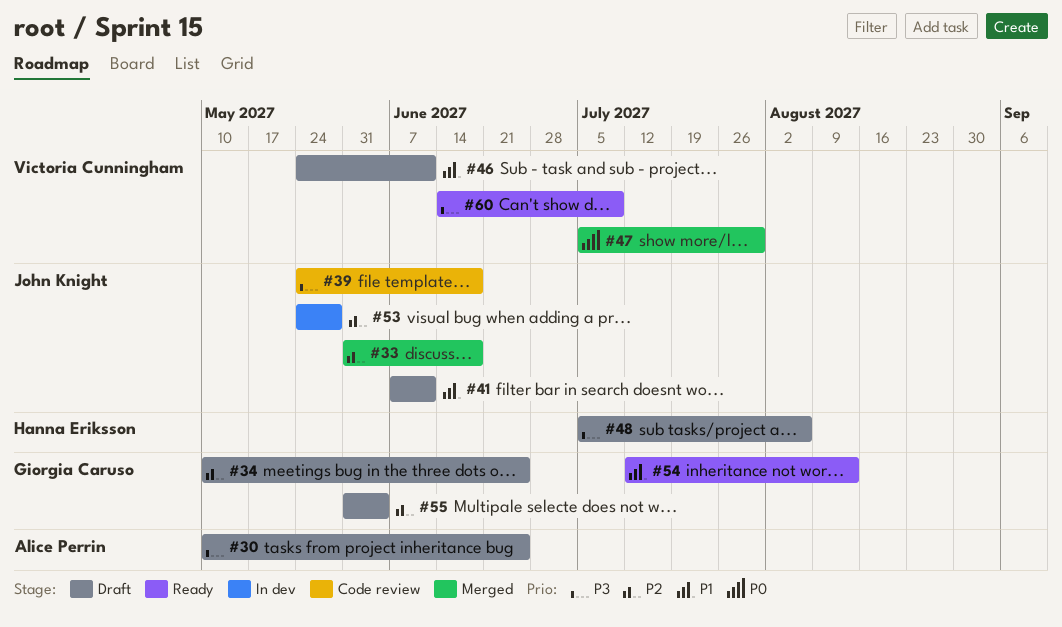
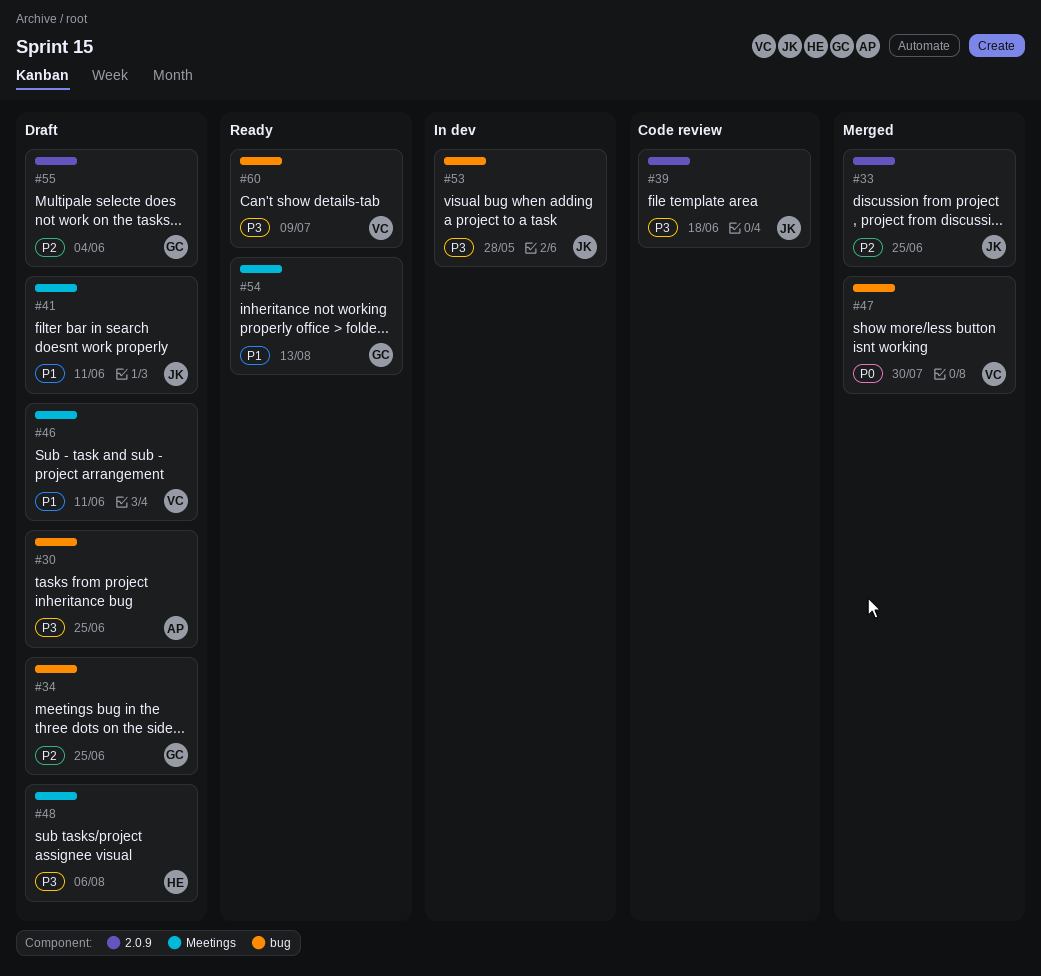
#33, due: Jun 18 -> Jun 25
#53, priority: P2 -> P3

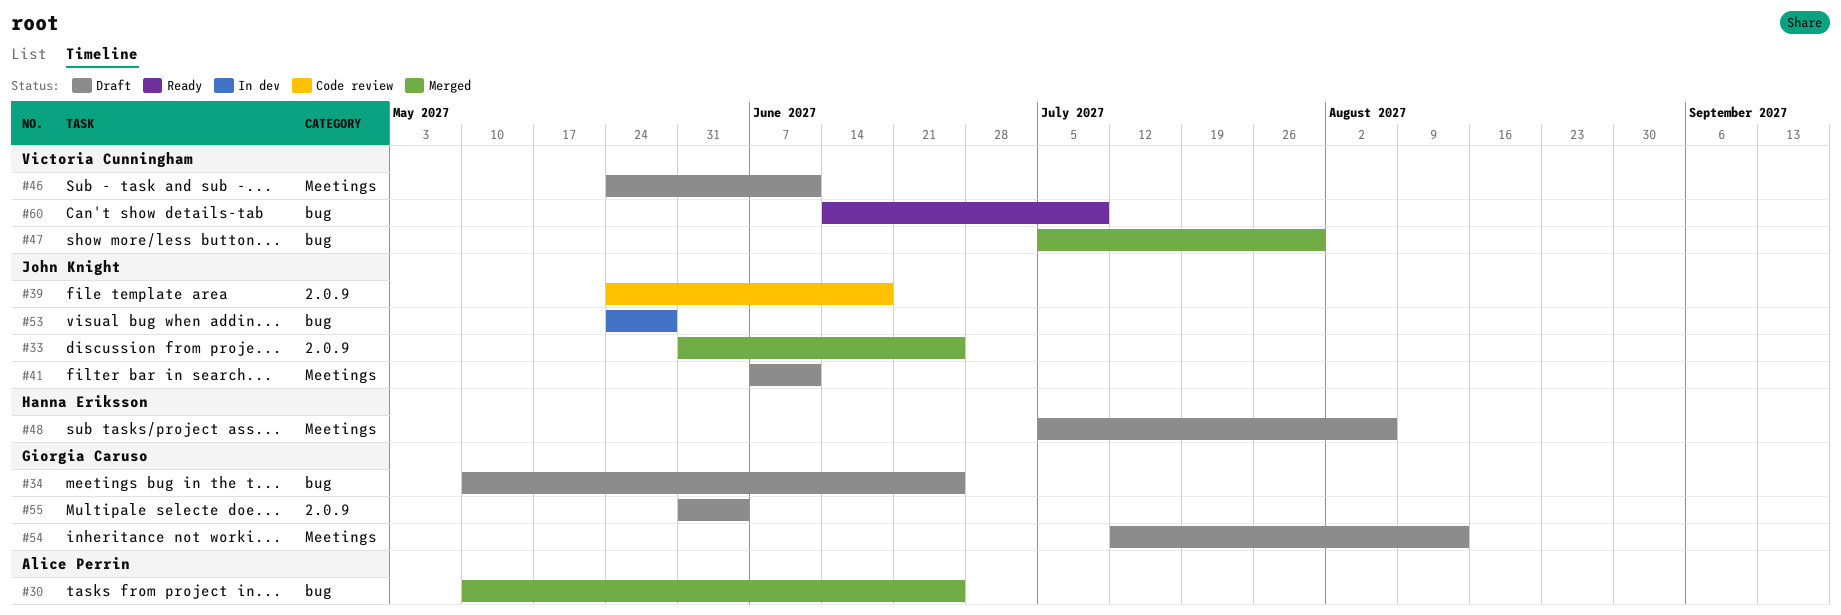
#30, status: Draft -> Merged
#54, status: Ready -> Draft

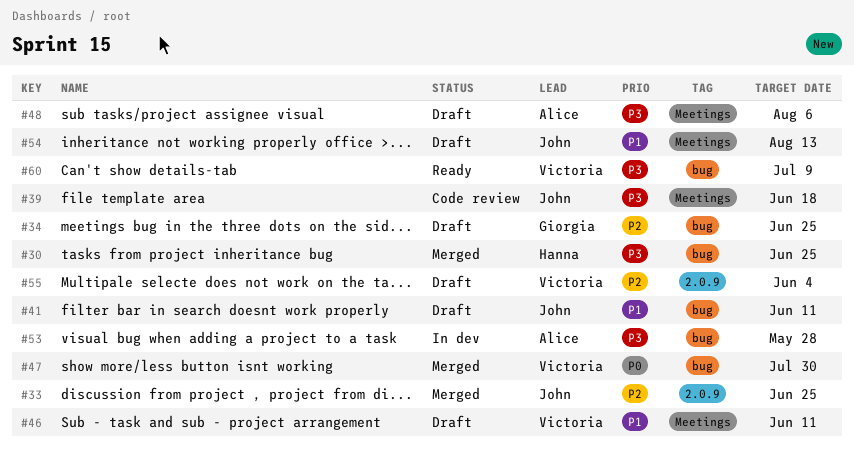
#30, owner: Alice Perrin -> Hanna Eriksson
#39, label: 2.0.9 -> Meetings
#41, label: Meetings -> bug
#48, owner: Hanna Eriksson -> Alice Perrin
#53, owner: John Knight -> Alice Perrin
#54, owner: Giorgia Caruso -> John Knight
#55, owner: Giorgia Caruso -> Victoria Cunningham

